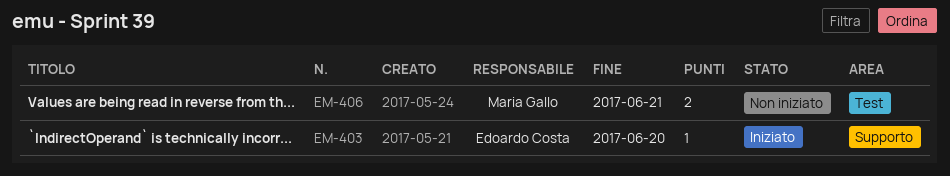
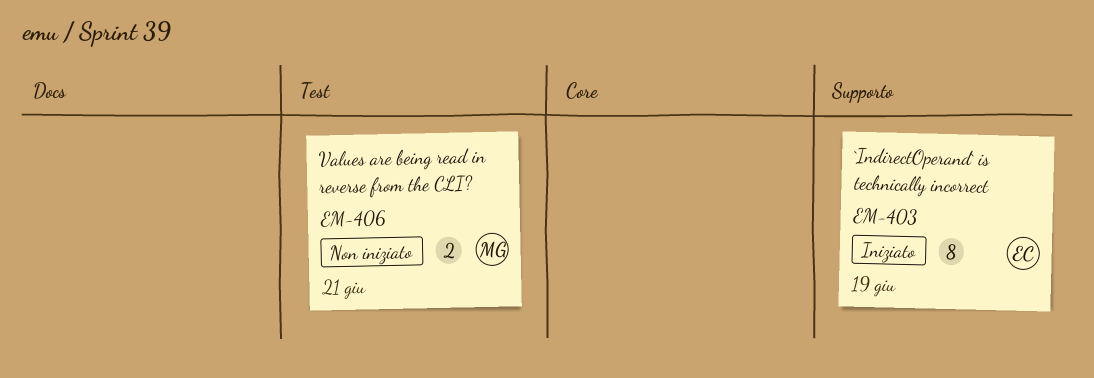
EM-403, estimate: 1 -> 8
EM-403, due: Jun 20 -> Jun 19

